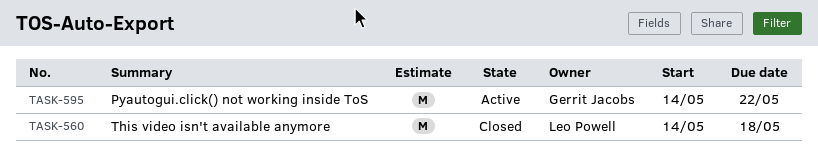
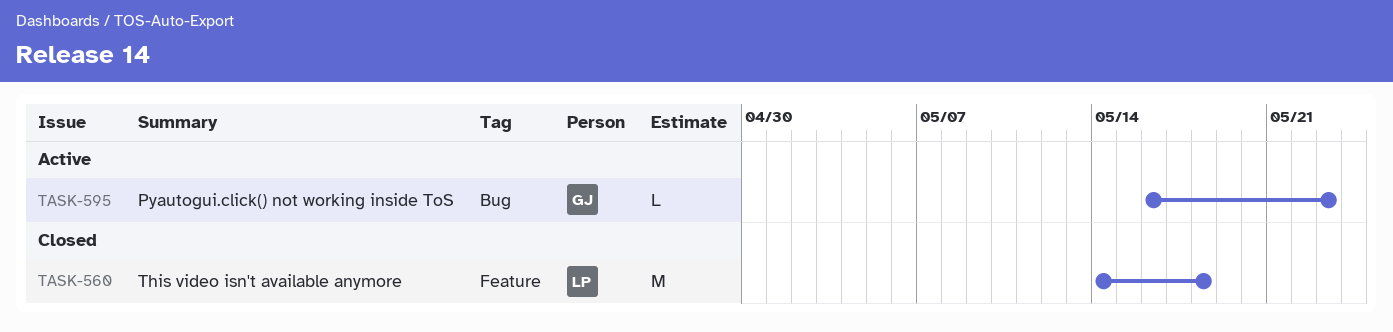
TASK-595, estimate: M -> L
TASK-595, start: May 14 -> May 16
TASK-595, due: May 22 -> May 23

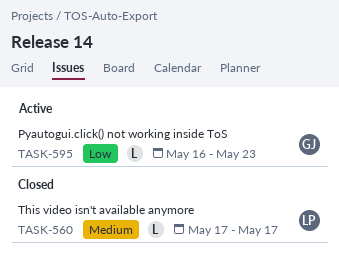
TASK-560, estimate: M -> L
TASK-560, start: May 14 -> May 17
TASK-560, due: May 18 -> May 17

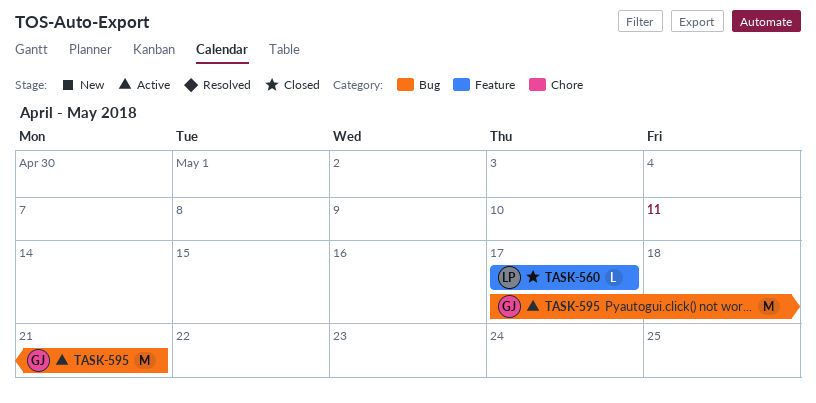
TASK-595, estimate: L -> M
TASK-595, start: May 16 -> May 17
TASK-595, due: May 23 -> May 21

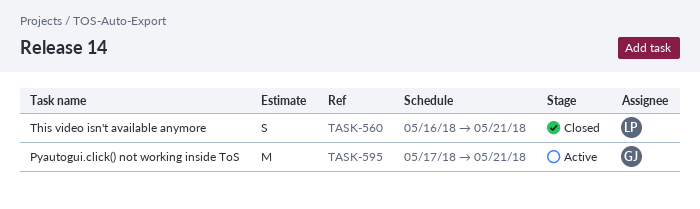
TASK-560, estimate: L -> S
TASK-560, start: May 17 -> May 16
TASK-560, due: May 17 -> May 21

